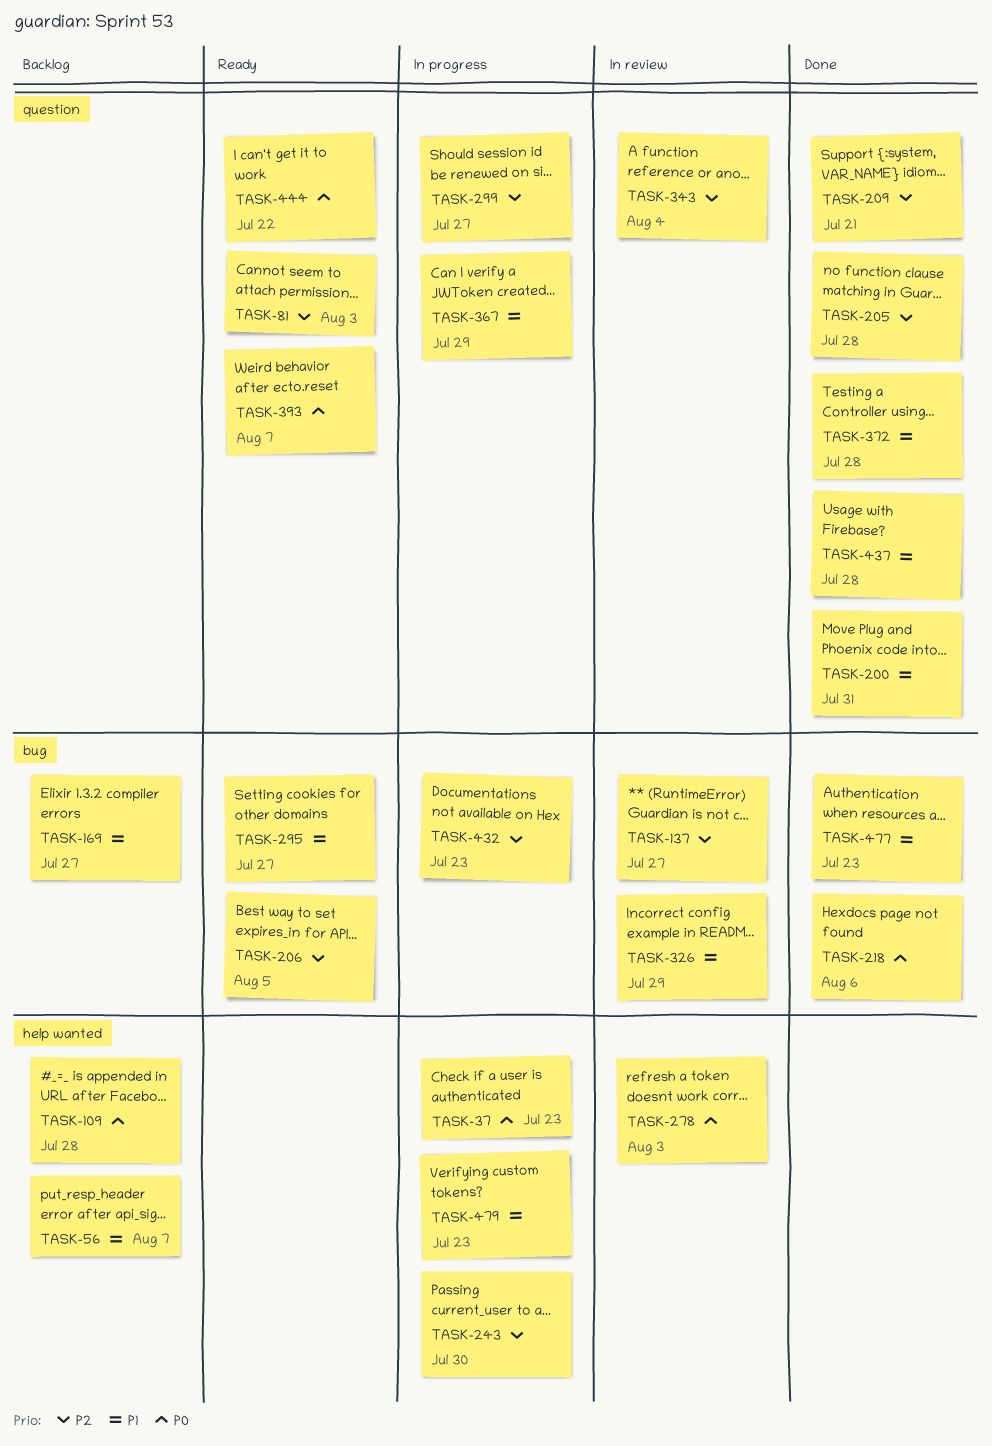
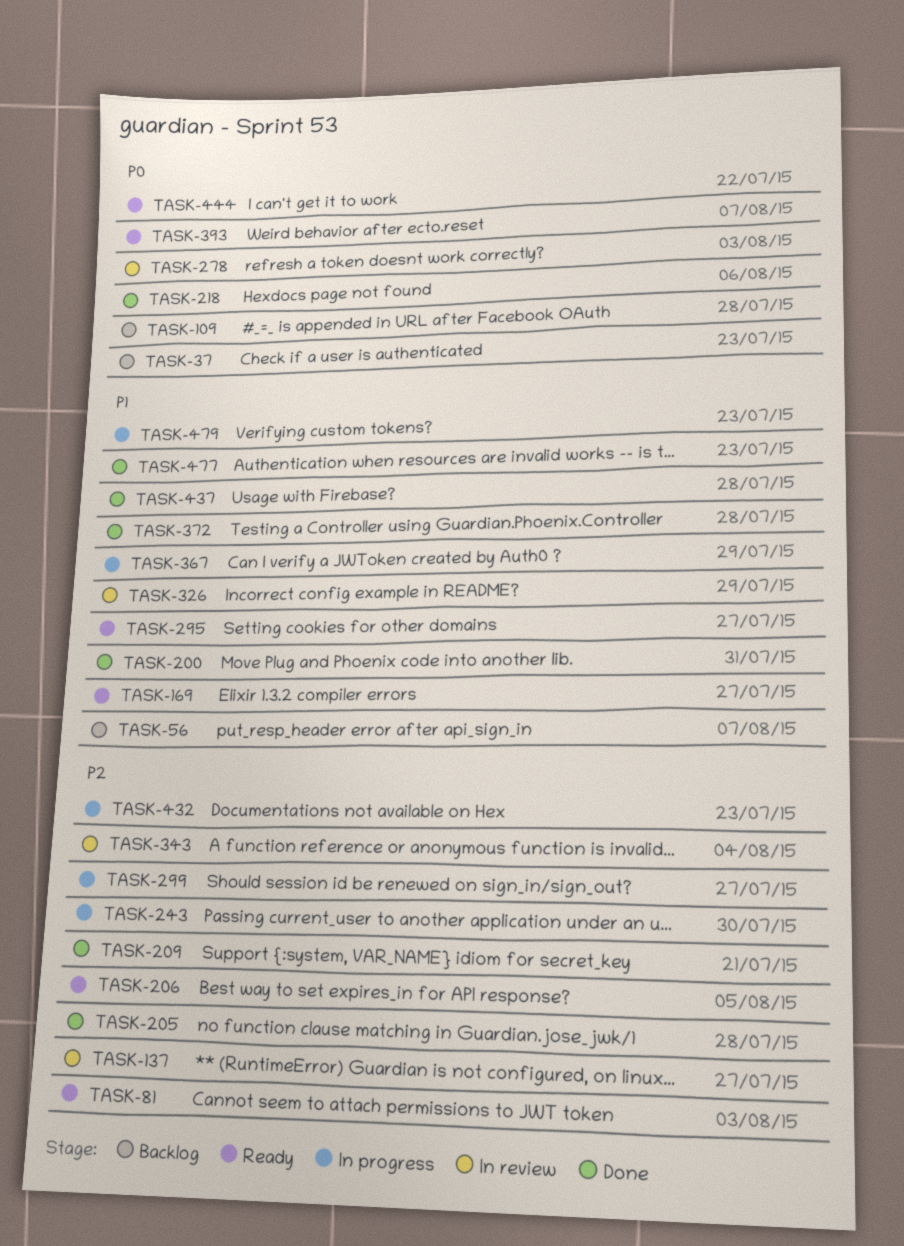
TASK-37, status: In progress -> Backlog
TASK-169, status: Backlog -> Ready

